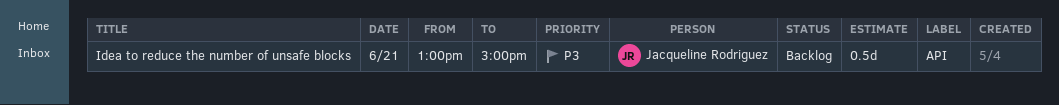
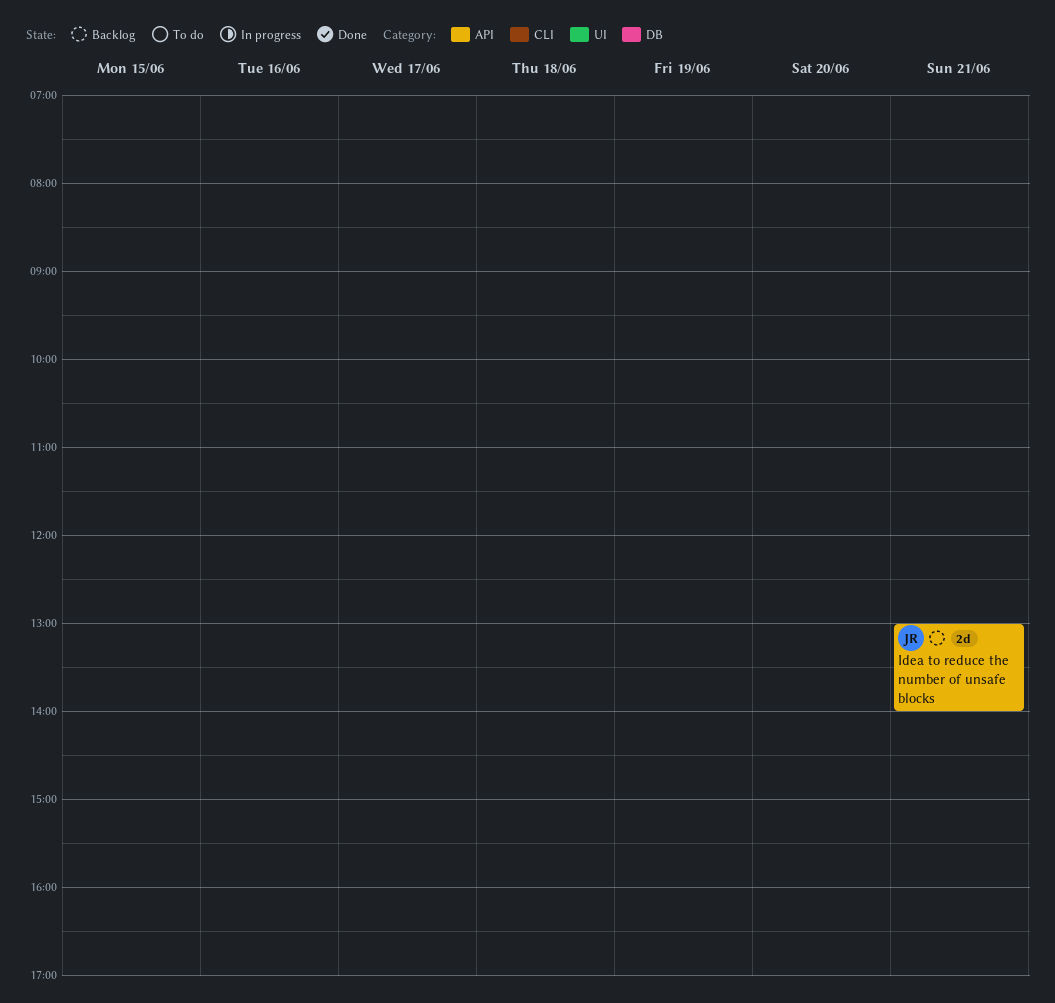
Idea to reduce the number of unsafe blocks, estimate: 0.5d -> 2d
Idea to reduce the number of unsafe blocks, ends: 15:00 -> 14:00

